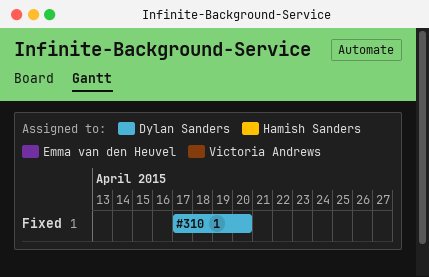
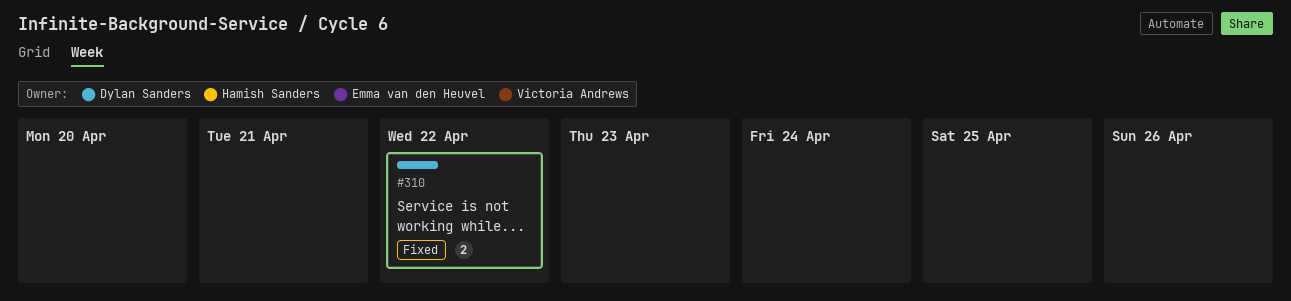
#310, estimate: 1 -> 2
#310, due: Apr 20 -> Apr 22

